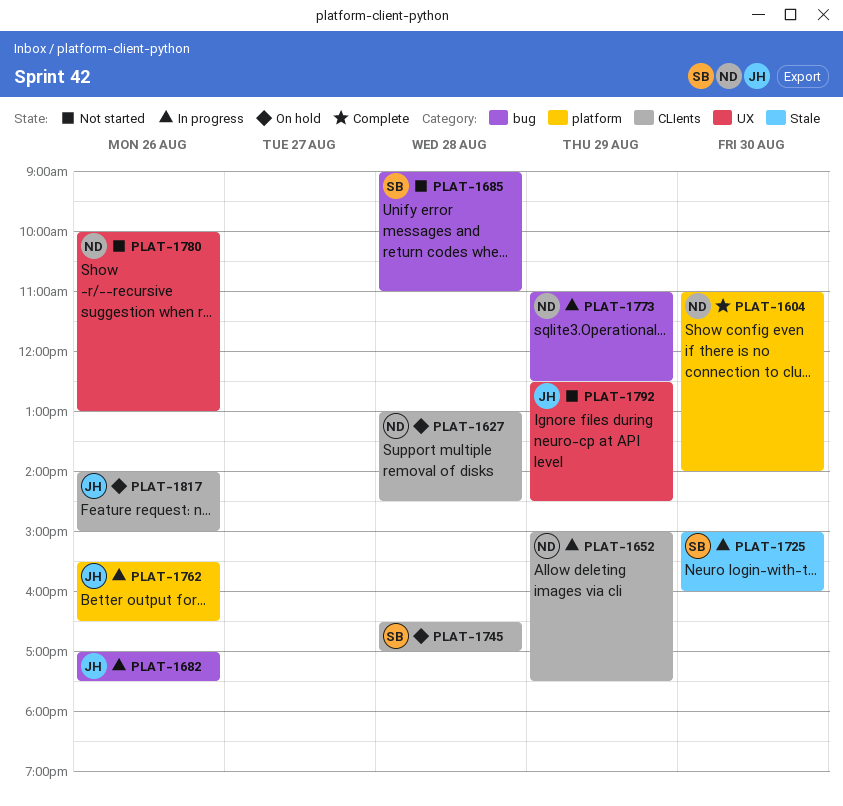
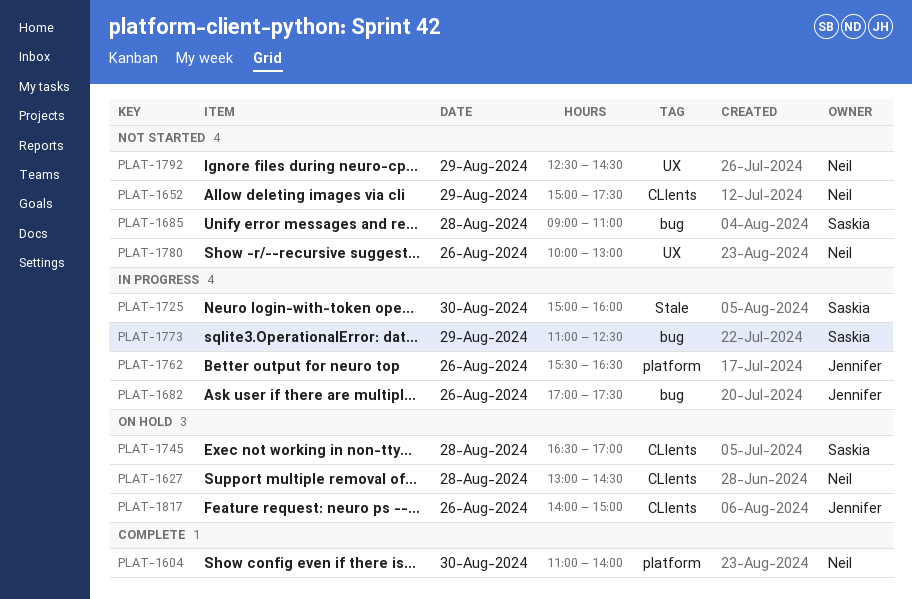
PLAT-1652, status: In progress -> Not started
PLAT-1773, owner: Neil -> Saskia
PLAT-1792, owner: Jennifer -> Neil

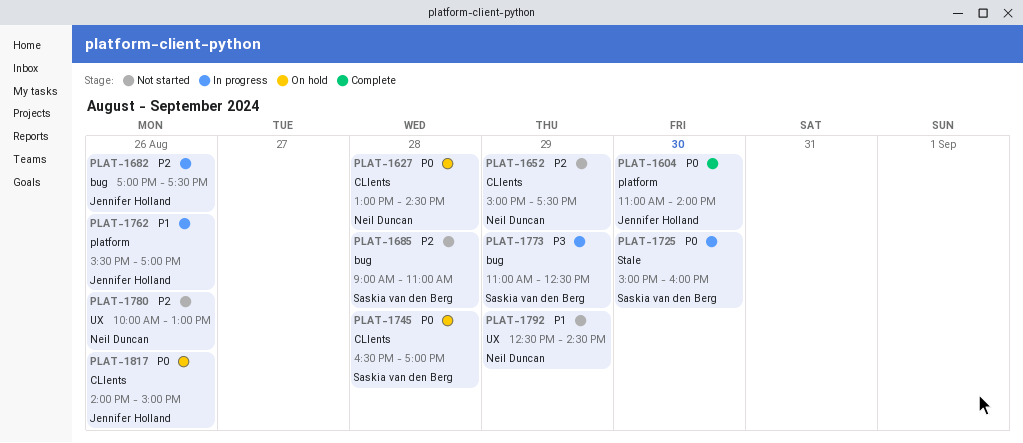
PLAT-1604, owner: Neil Duncan -> Jennifer Holland
PLAT-1762, ends: 16:30 -> 17:00

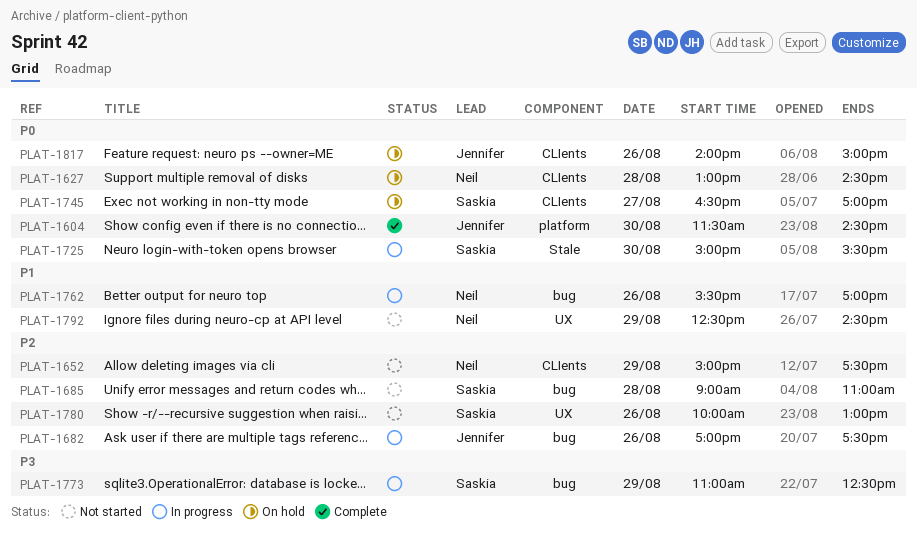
PLAT-1604, begins: 11:00 -> 11:30
PLAT-1604, ends: 14:00 -> 14:30
PLAT-1725, ends: 16:00 -> 15:30
PLAT-1745, day: Aug 28 -> Aug 27
PLAT-1762, owner: Jennifer Holland -> Neil Duncan
PLAT-1762, label: platform -> bug
PLAT-1780, owner: Neil Duncan -> Saskia van den Berg

